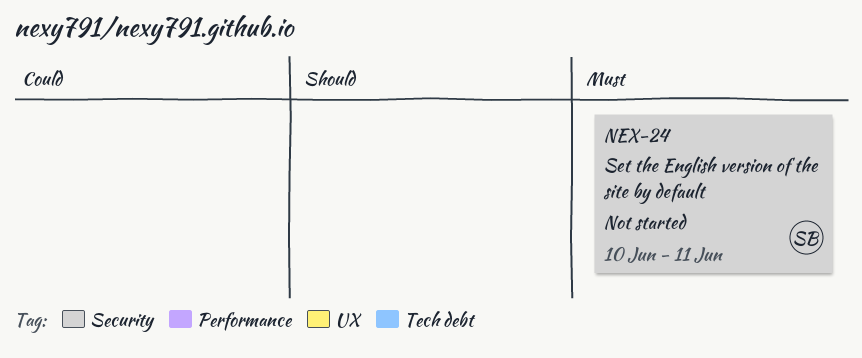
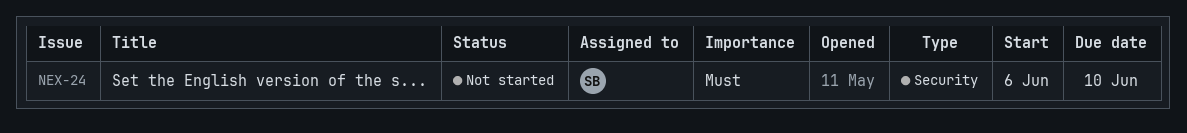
NEX-24, start: Jun 10 -> Jun 6
NEX-24, due: Jun 11 -> Jun 10

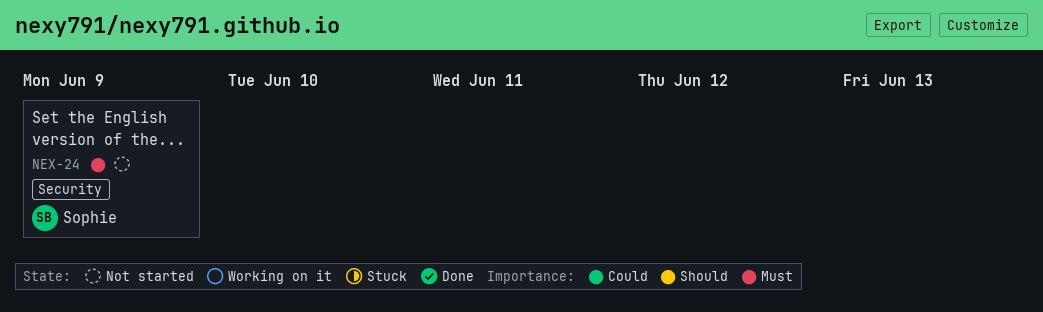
NEX-24, due: Jun 10 -> Jun 9

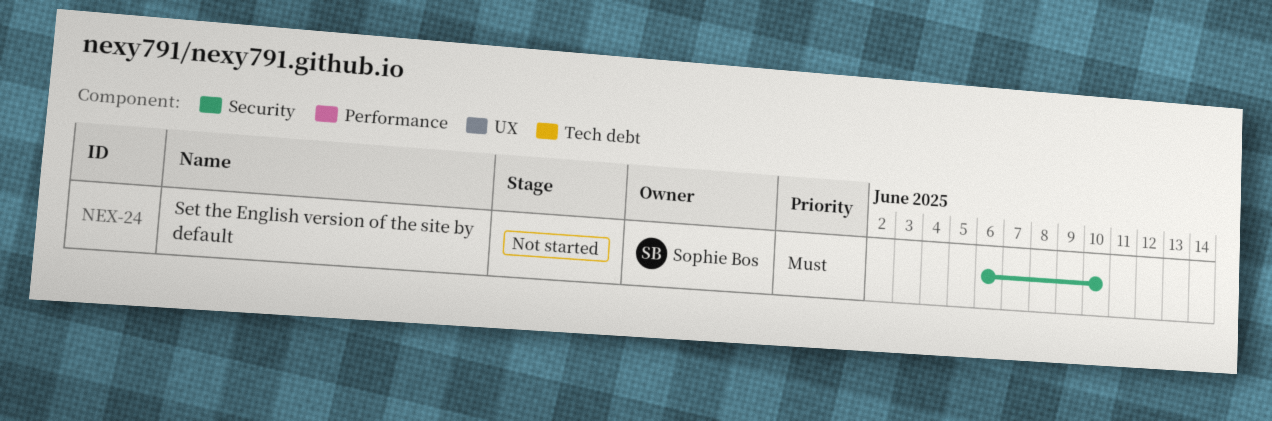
NEX-24, due: Jun 9 -> Jun 10

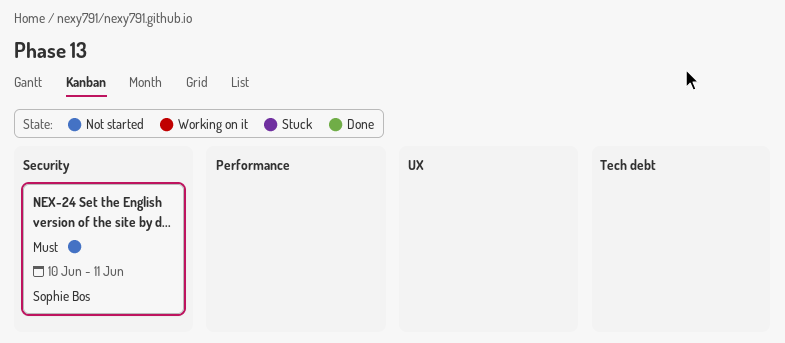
NEX-24, start: Jun 6 -> Jun 10
NEX-24, due: Jun 10 -> Jun 11

